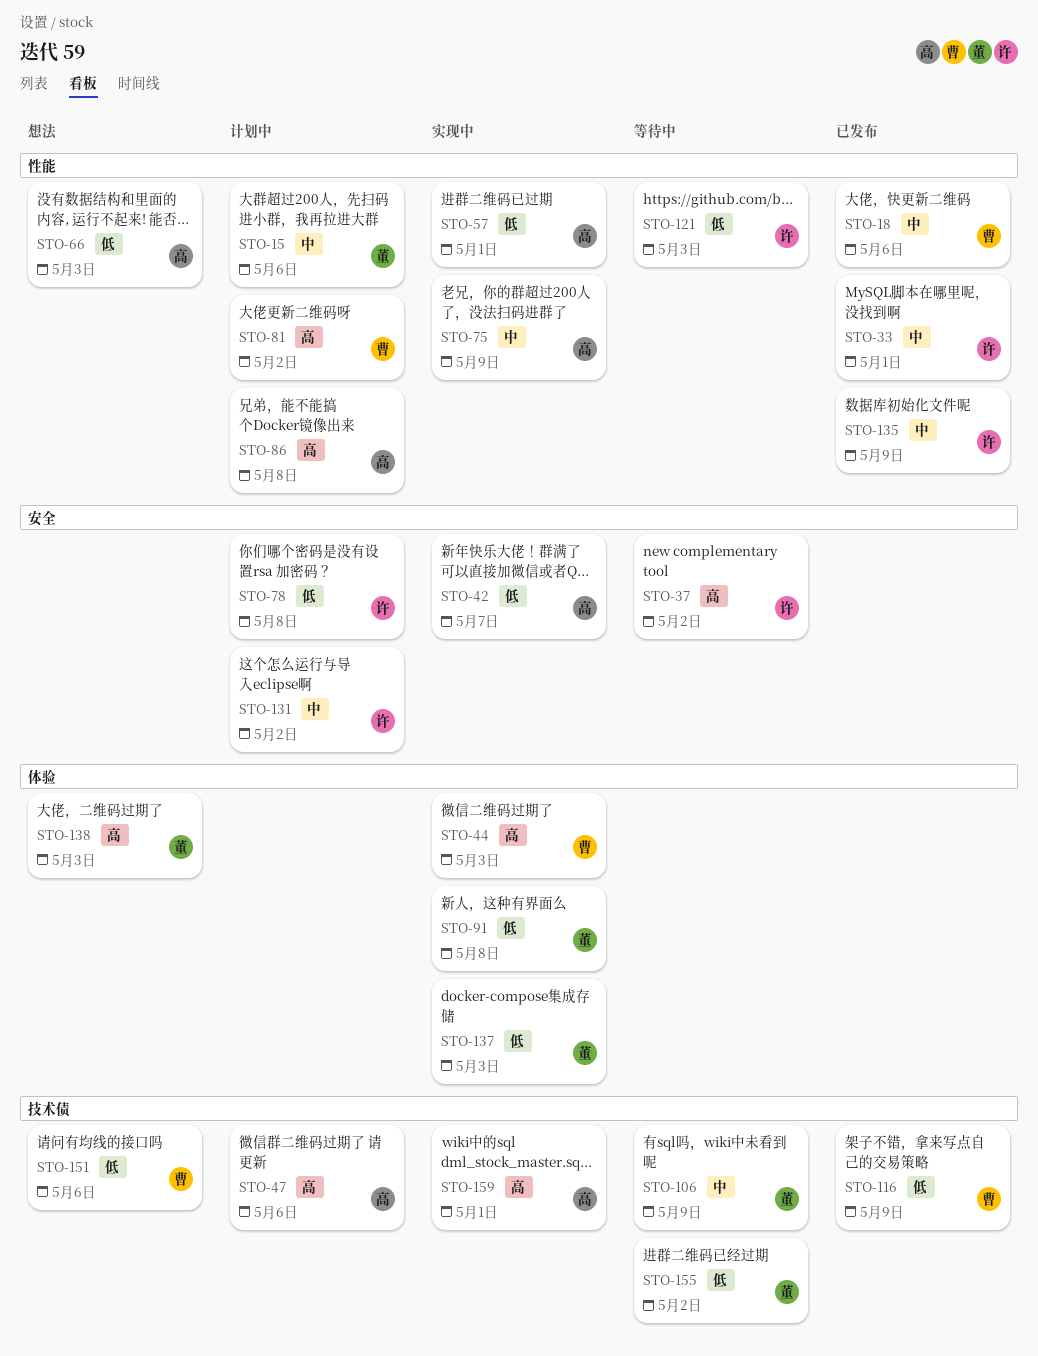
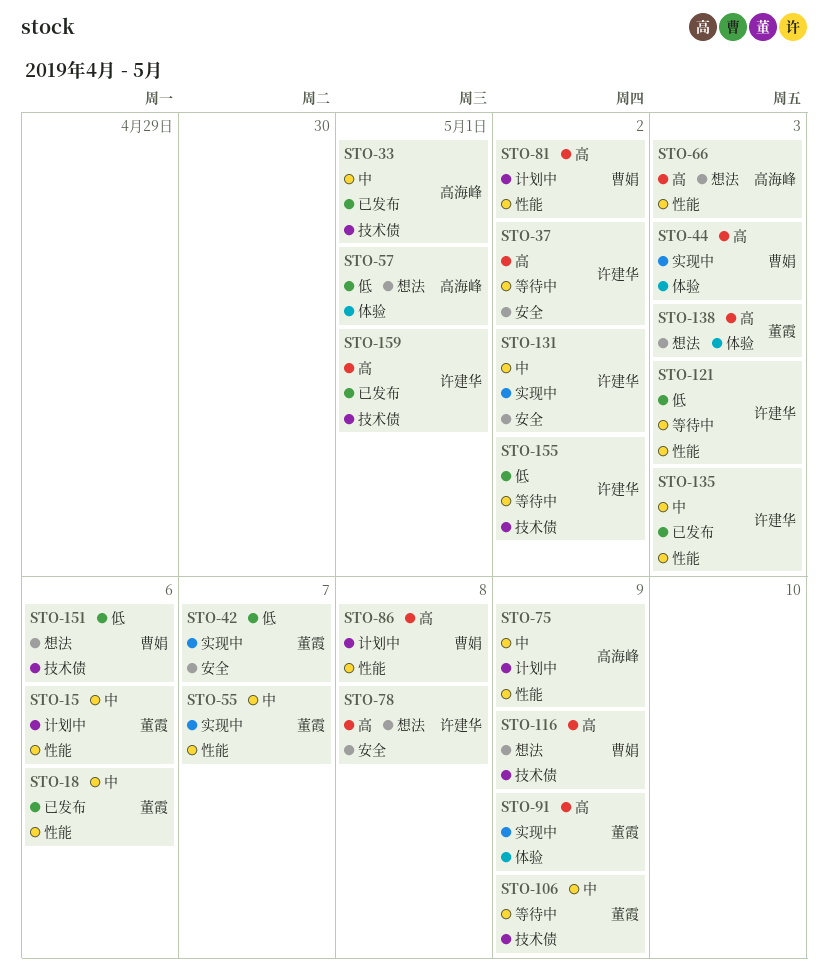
STO-18, owner: 曹娟 -> 董霞
STO-33, owner: 许建华 -> 高海峰
STO-33, label: 性能 -> 技术债
STO-42, owner: 高海峰 -> 董霞
STO-47: present -> none
STO-55: none -> present
STO-57, status: 实现中 -> 想法
STO-57, label: 性能 -> 体验
STO-66, priority: 低 -> 高
STO-75, status: 实现中 -> 计划中
STO-78, status: 计划中 -> 想法
STO-78, priority: 低 -> 高
STO-86, owner: 高海峰 -> 曹娟
STO-91, priority: 低 -> 高
STO-91, due: May 8 -> May 9
STO-116, status: 已发布 -> 想法
STO-116, priority: 低 -> 高
STO-131, status: 计划中 -> 实现中
STO-135, due: May 9 -> May 3
STO-137: present -> none
STO-155, owner: 董霞 -> 许建华
STO-159, status: 实现中 -> 已发布
STO-159, owner: 高海峰 -> 许建华

